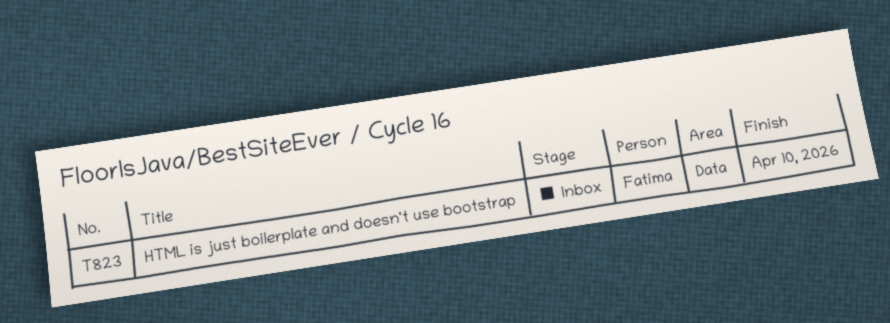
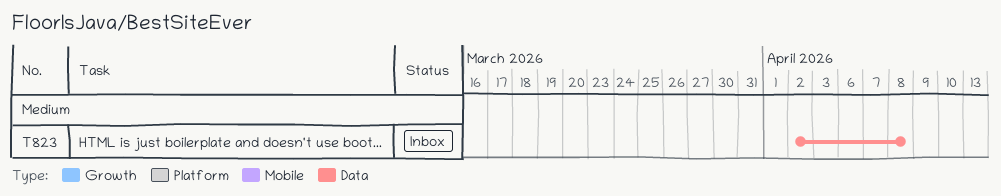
T823, due: Apr 10 -> Apr 8

